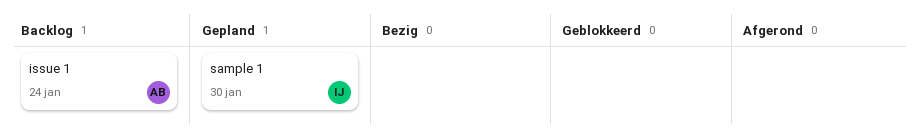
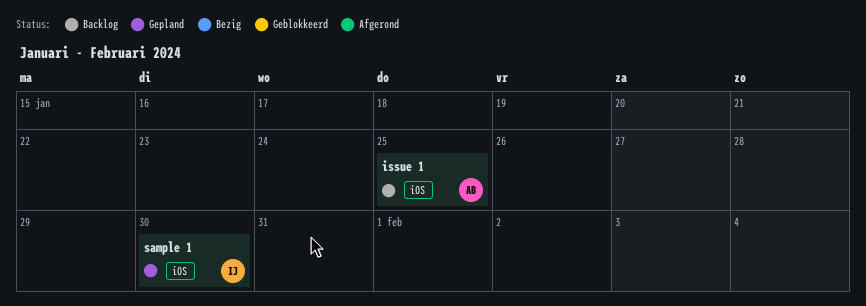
issue 1, due: Jan 24 -> Jan 25

